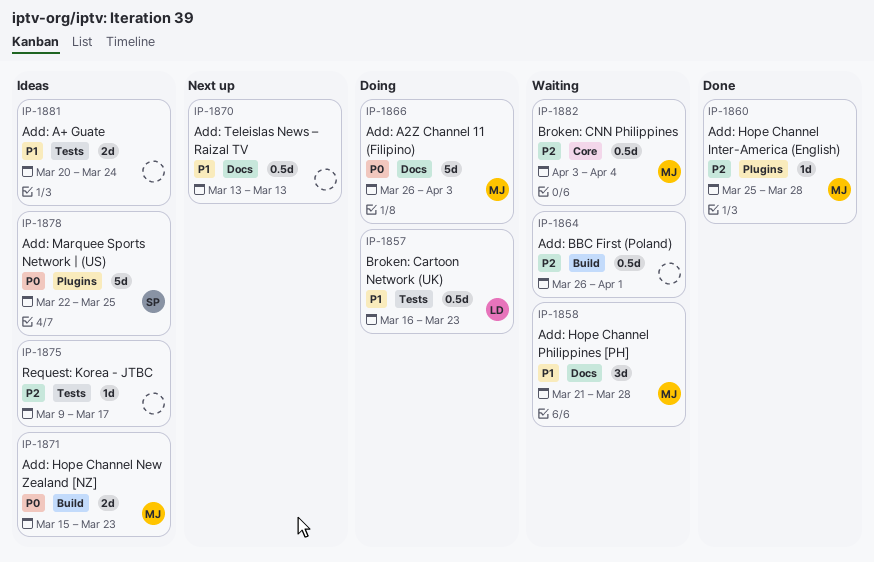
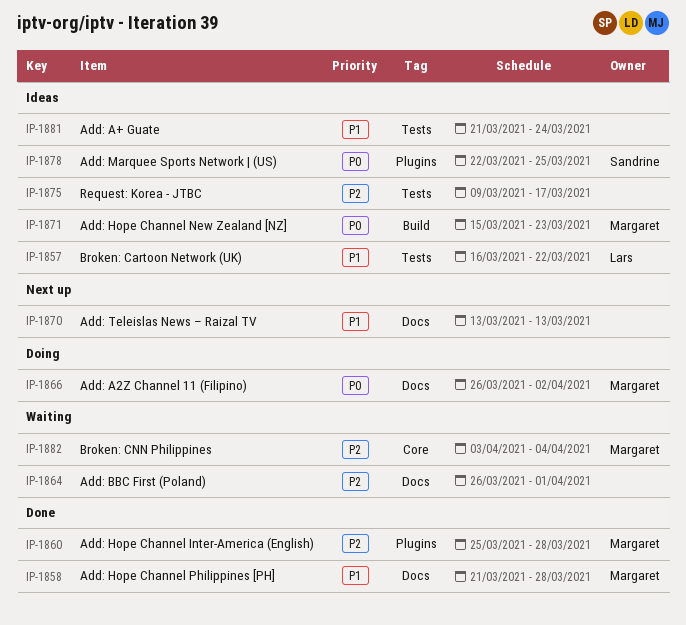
IP-1857, status: Doing -> Ideas
IP-1857, due: Mar 23 -> Mar 22
IP-1858, status: Waiting -> Done
IP-1864, label: Build -> Docs
IP-1866, due: Apr 3 -> Apr 2
IP-1881, start: Mar 20 -> Mar 21

